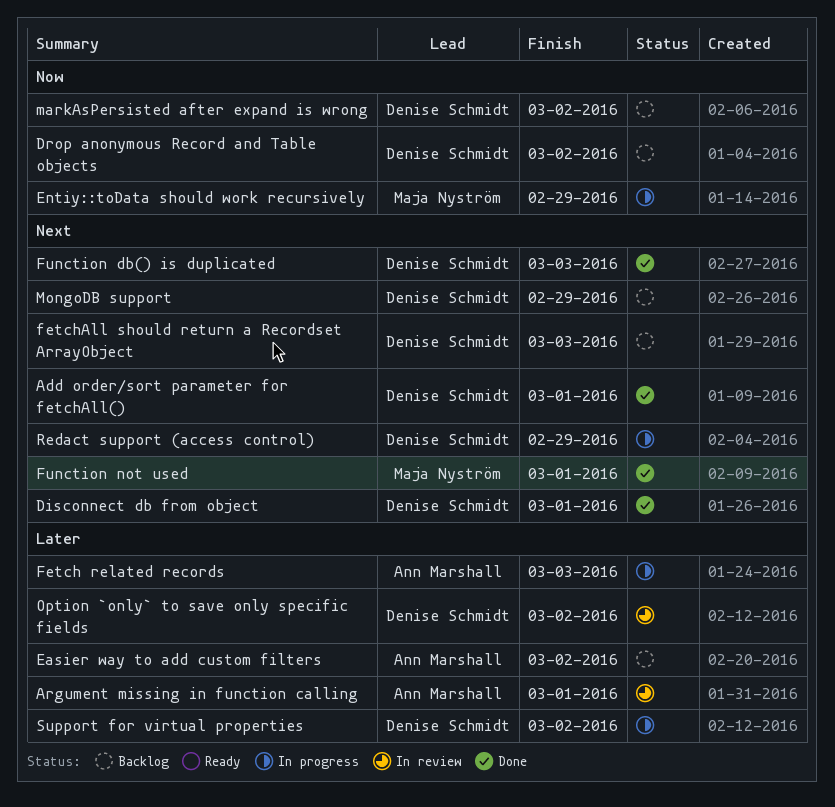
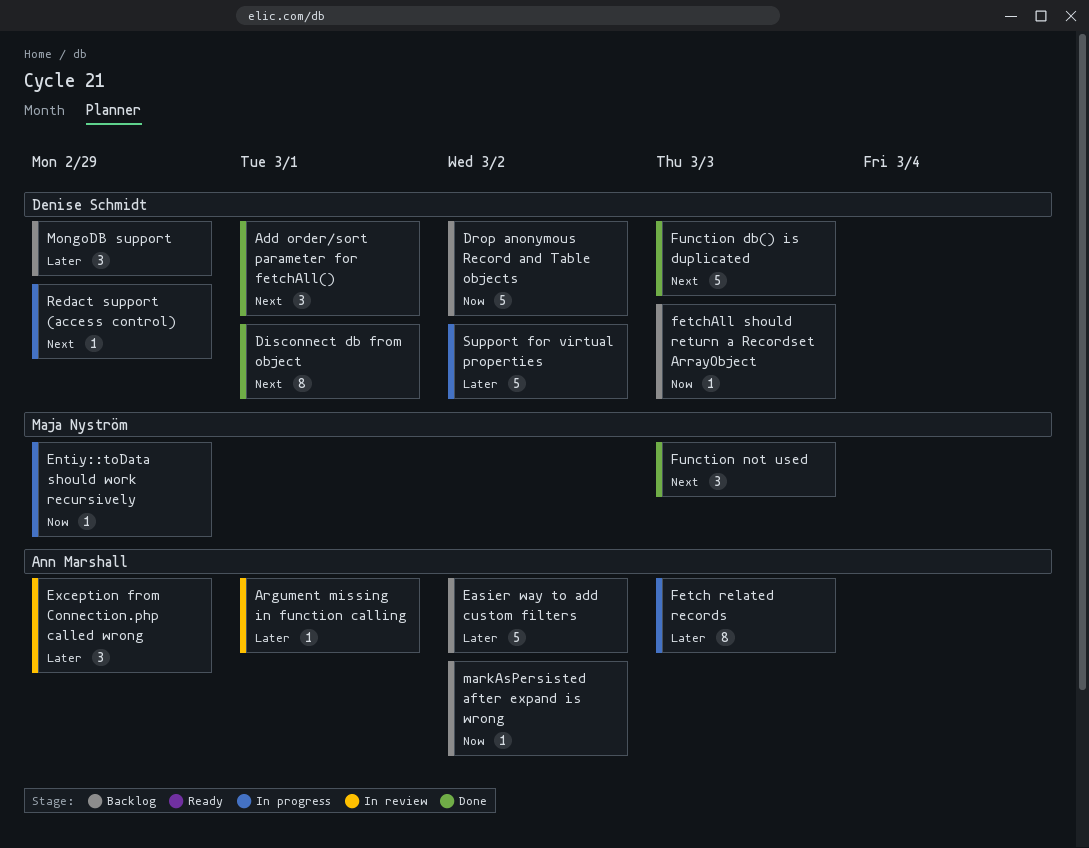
Exception from Connection.php called wrong: none -> present
fetchAll should return a Recordset ArrayObject, priority: Next -> Now
Function not used, due: Mar 1 -> Mar 3
markAsPersisted after expand is wrong, owner: Denise Schmidt -> Ann Marshall
MongoDB support, priority: Next -> Later
Option `only` to save only specific fields: present -> none

